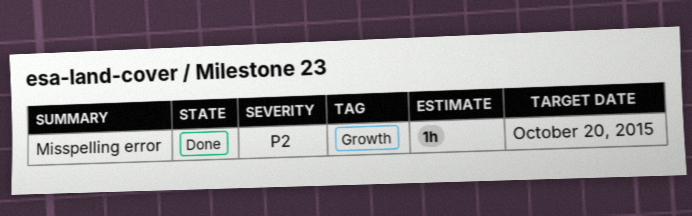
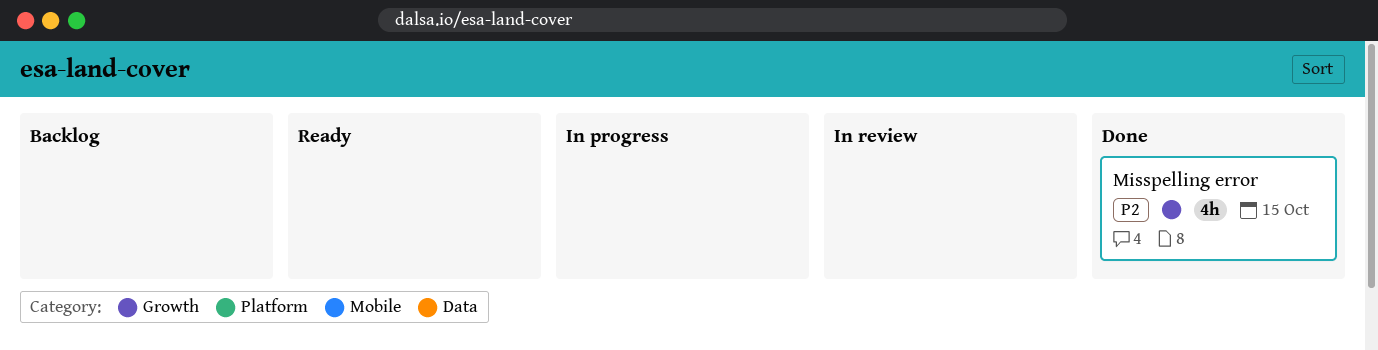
Misspelling error, estimate: 1h -> 4h
Misspelling error, due: Oct 20 -> Oct 15

